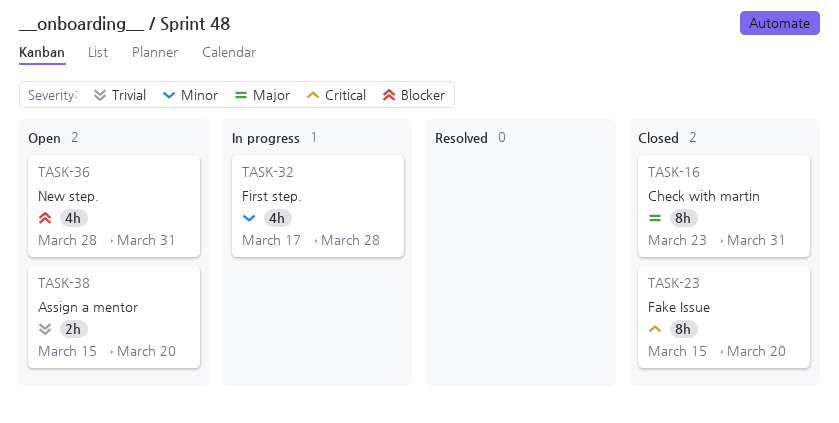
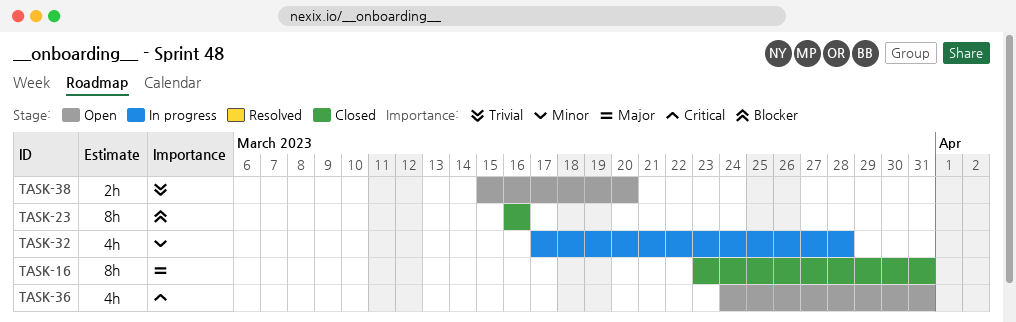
TASK-23, priority: Critical -> Blocker
TASK-23, start: Mar 15 -> Mar 16
TASK-23, due: Mar 20 -> Mar 16
TASK-36, priority: Blocker -> Critical
TASK-36, start: Mar 28 -> Mar 24

